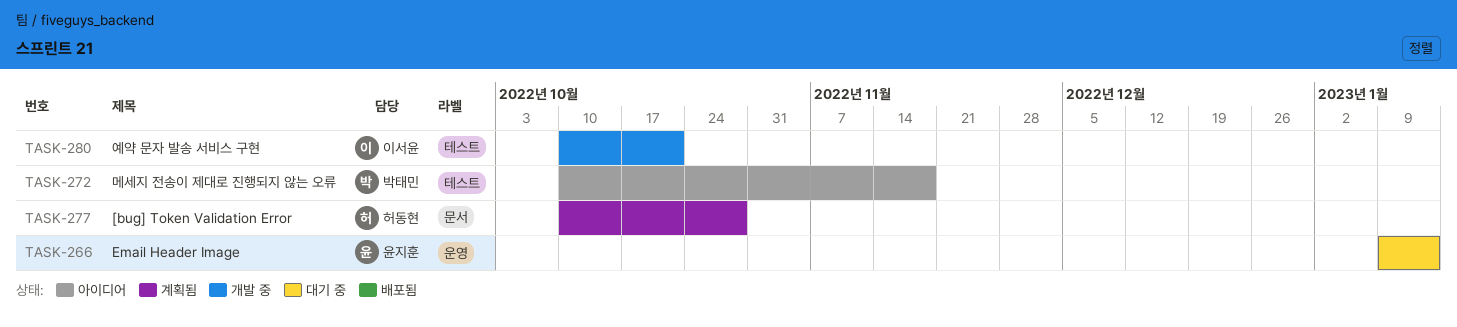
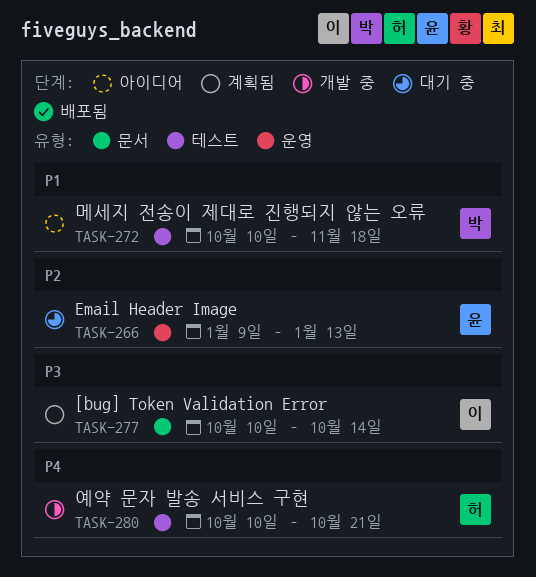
TASK-277, owner: 허동현 -> 이서윤
TASK-277, due: Oct 28 -> Oct 14
TASK-280, owner: 이서윤 -> 허동현

